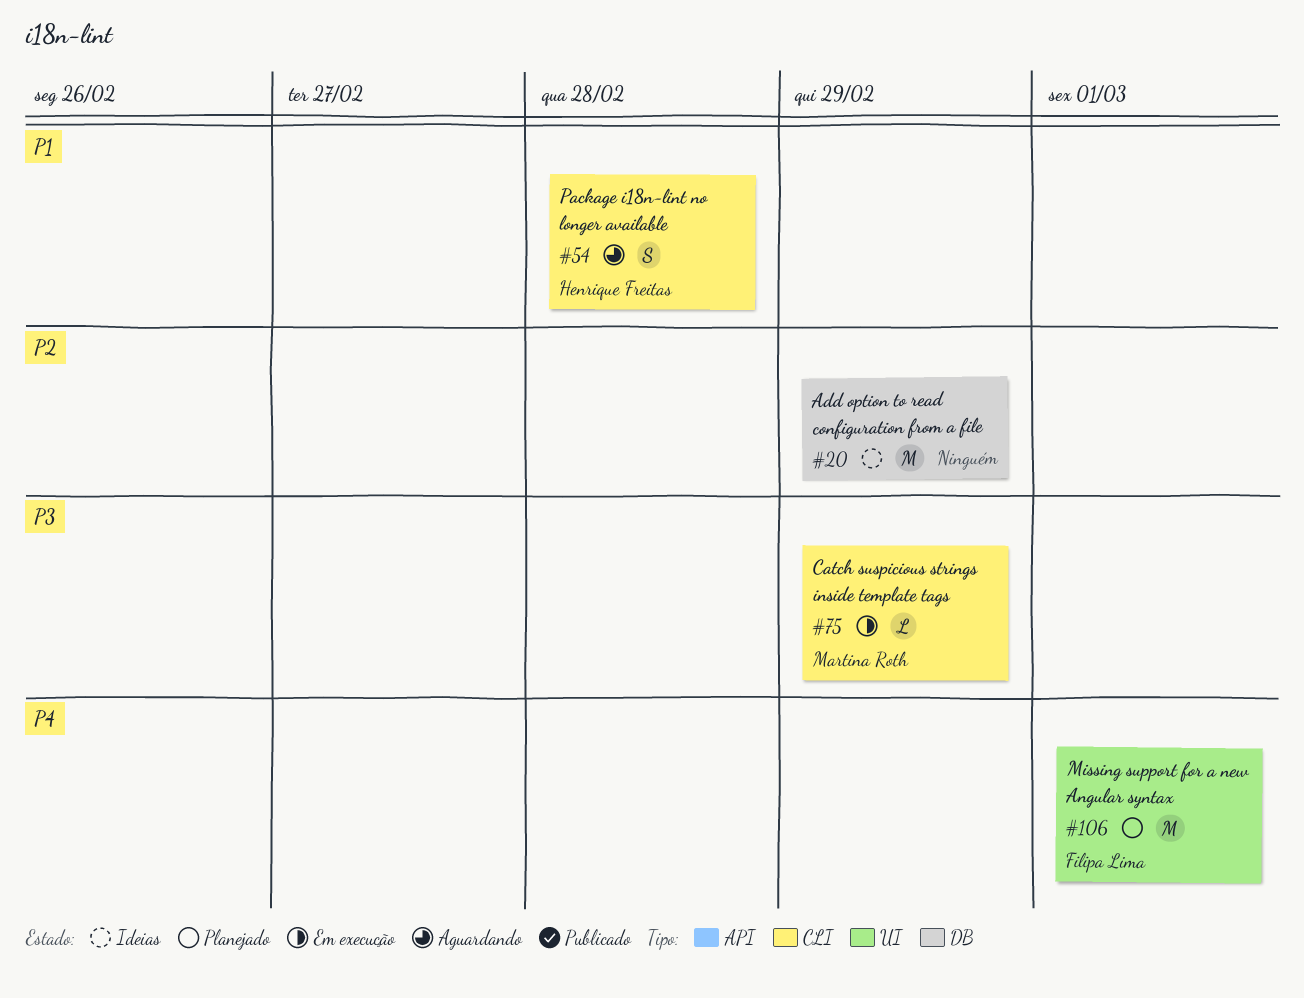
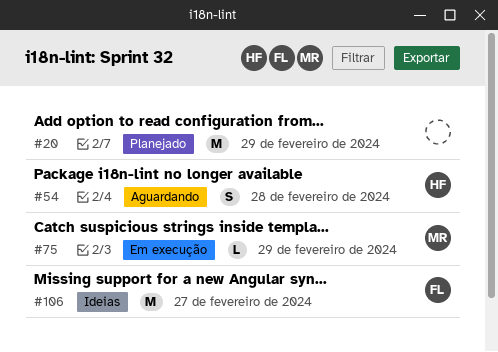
#20, status: Ideias -> Planejado
#106, status: Planejado -> Ideias
#106, due: Mar 1 -> Feb 27

